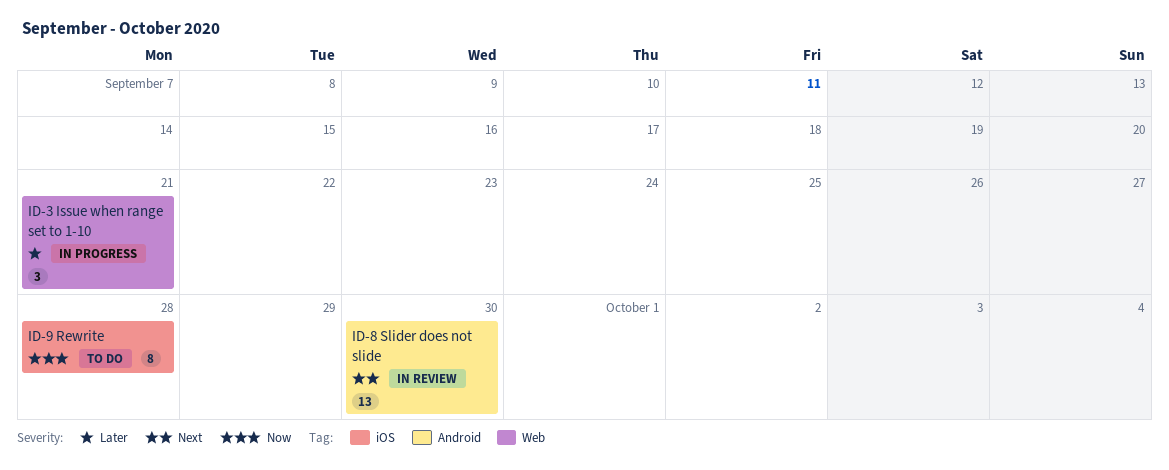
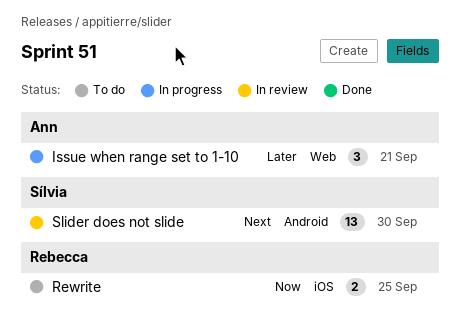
Rewrite, estimate: 8 -> 2
Rewrite, due: Sep 28 -> Sep 25

